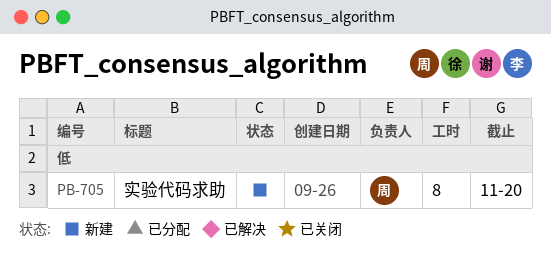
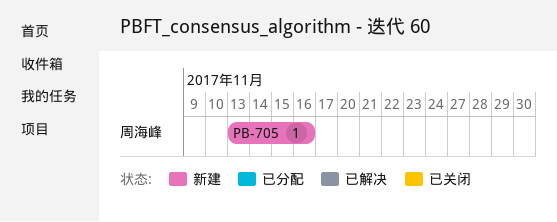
PB-705, estimate: 8 -> 1
PB-705, due: Nov 20 -> Nov 16

